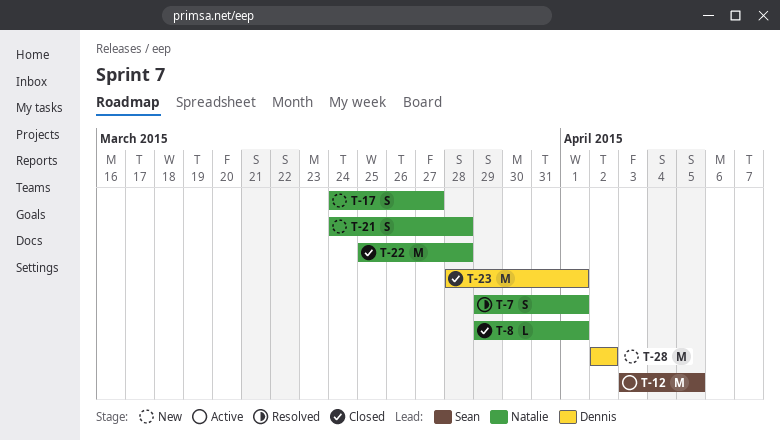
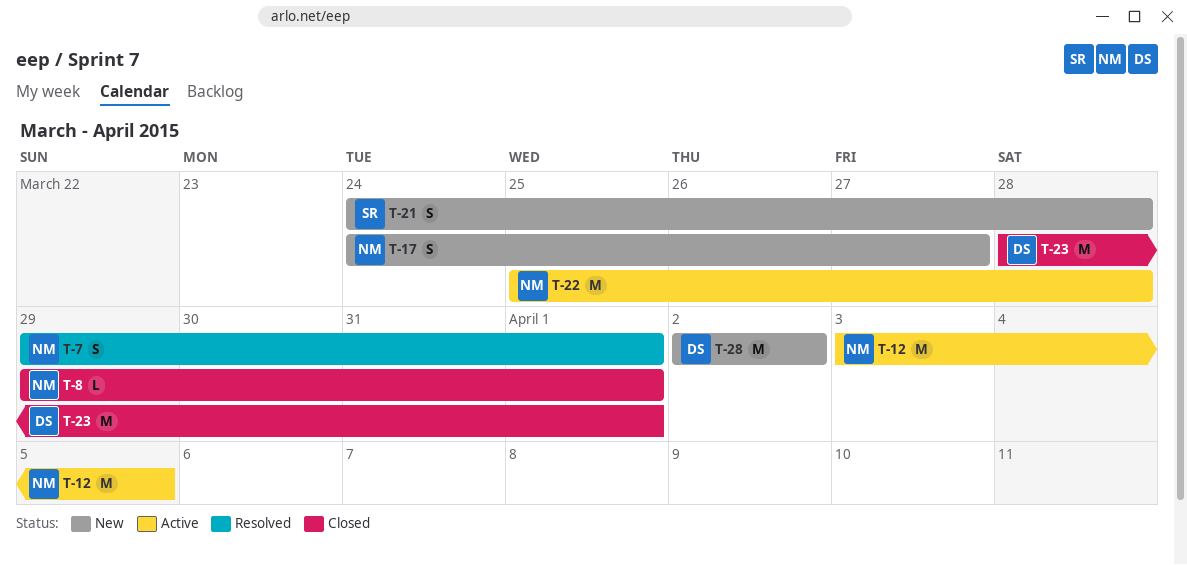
T-12, owner: Sean -> Natalie
T-21, owner: Natalie -> Sean
T-22, status: Closed -> Active

